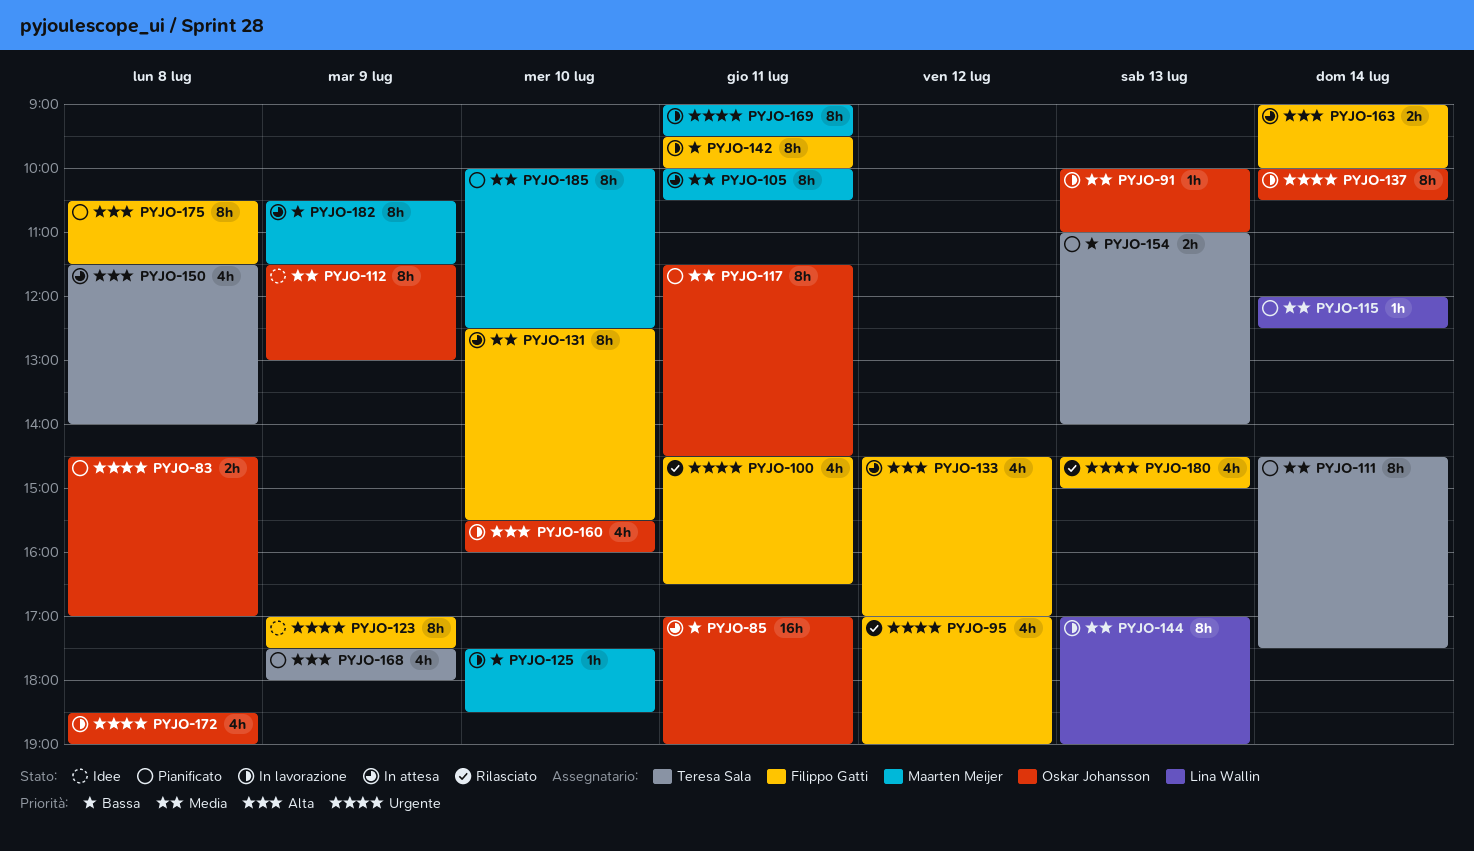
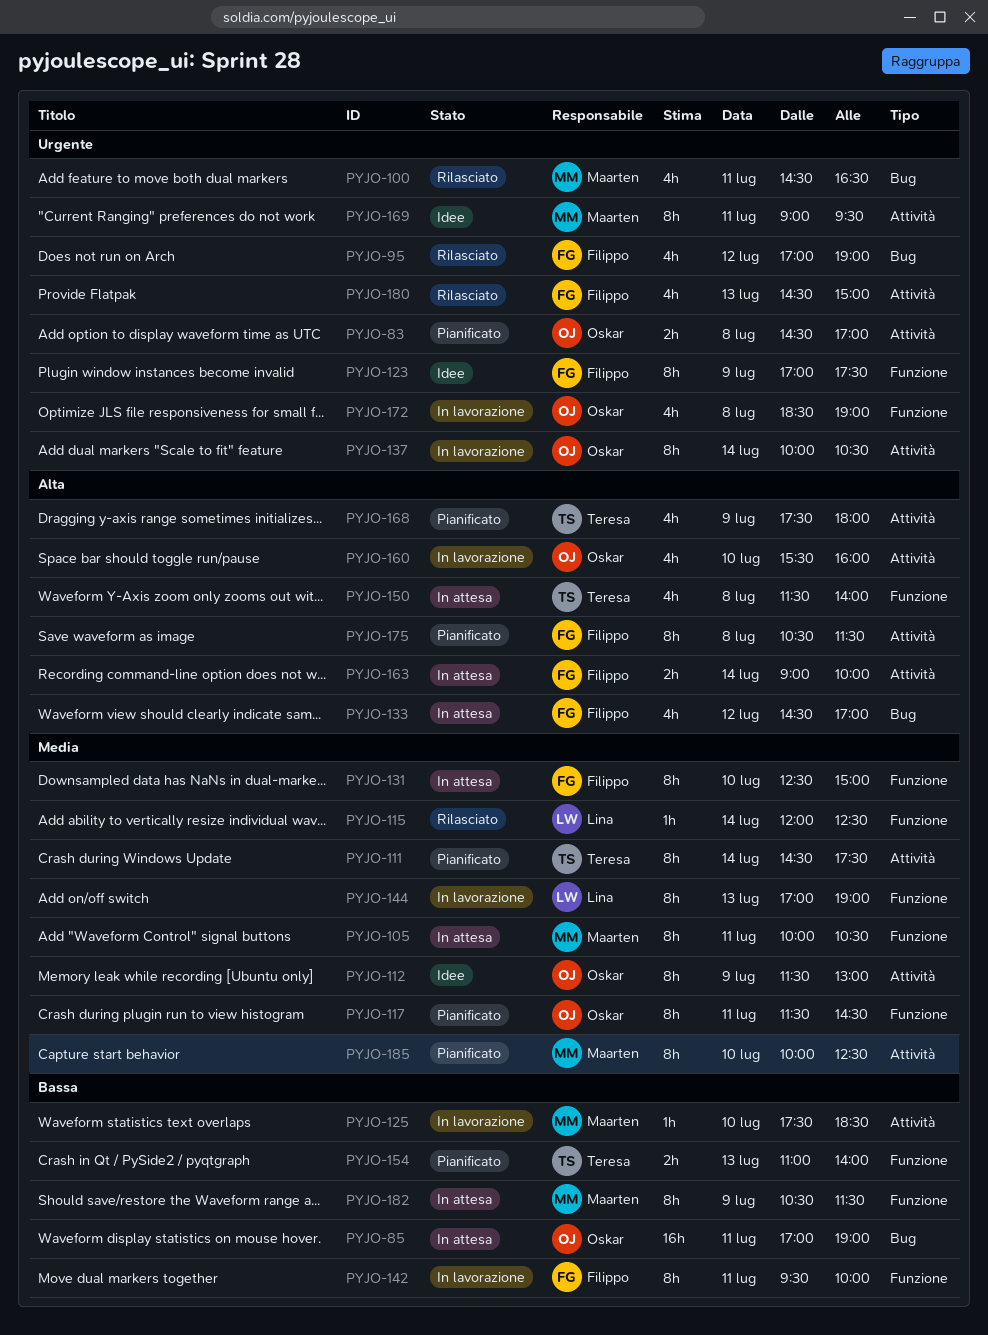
PYJO-91: present -> none
PYJO-100, owner: Filippo Gatti -> Maarten Meijer
PYJO-115, status: Pianificato -> Rilasciato
PYJO-131, ends: 15:30 -> 15:00
PYJO-169, status: In lavorazione -> Idee

